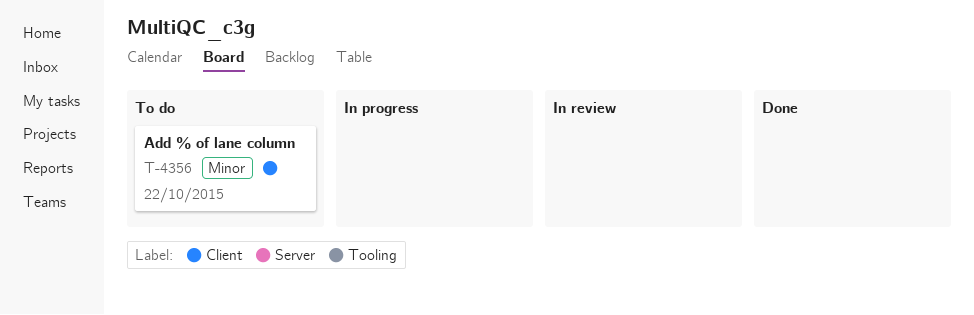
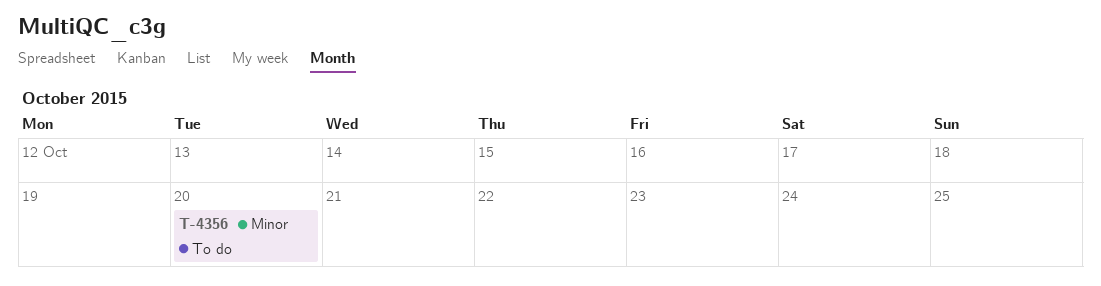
T-4356, due: Oct 22 -> Oct 20

